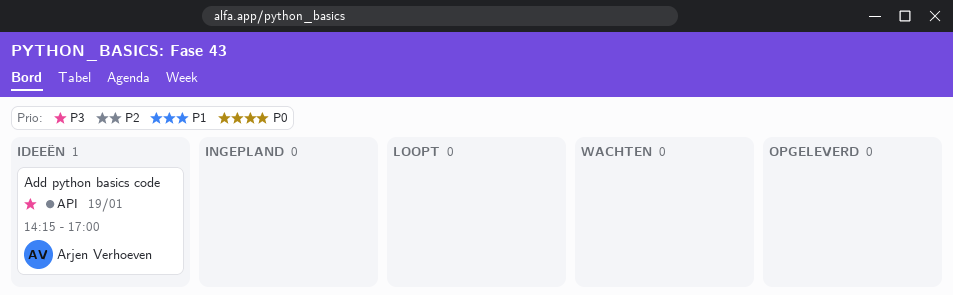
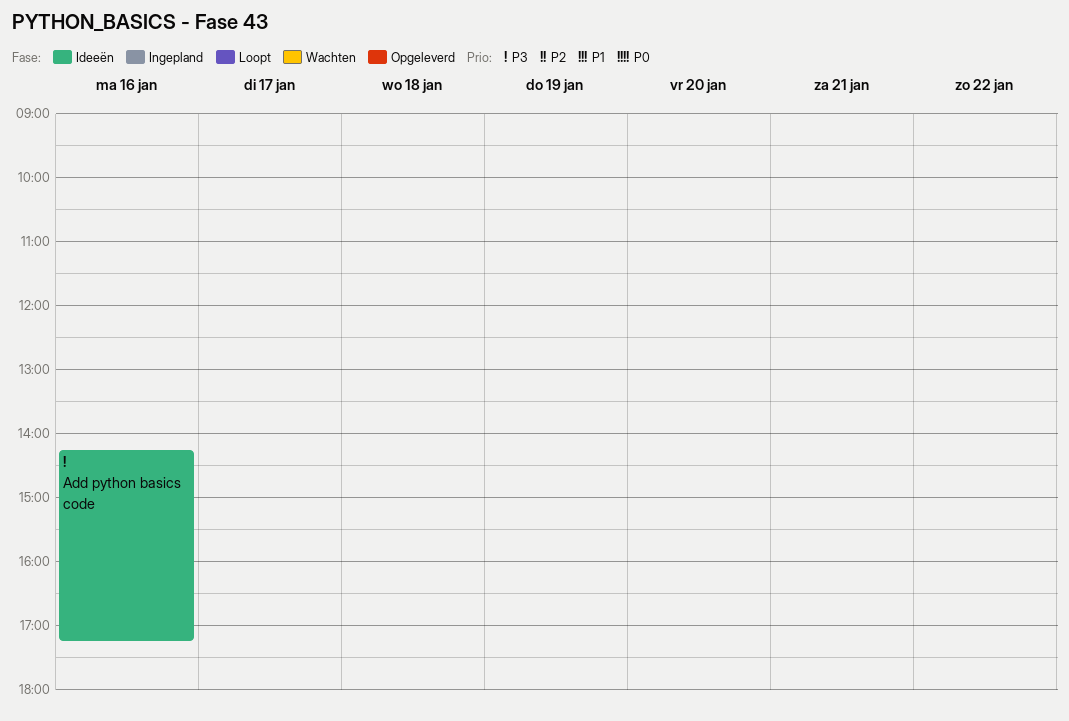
Add python basics code, day: Jan 19 -> Jan 16
Add python basics code, ends: 17:00 -> 17:15

